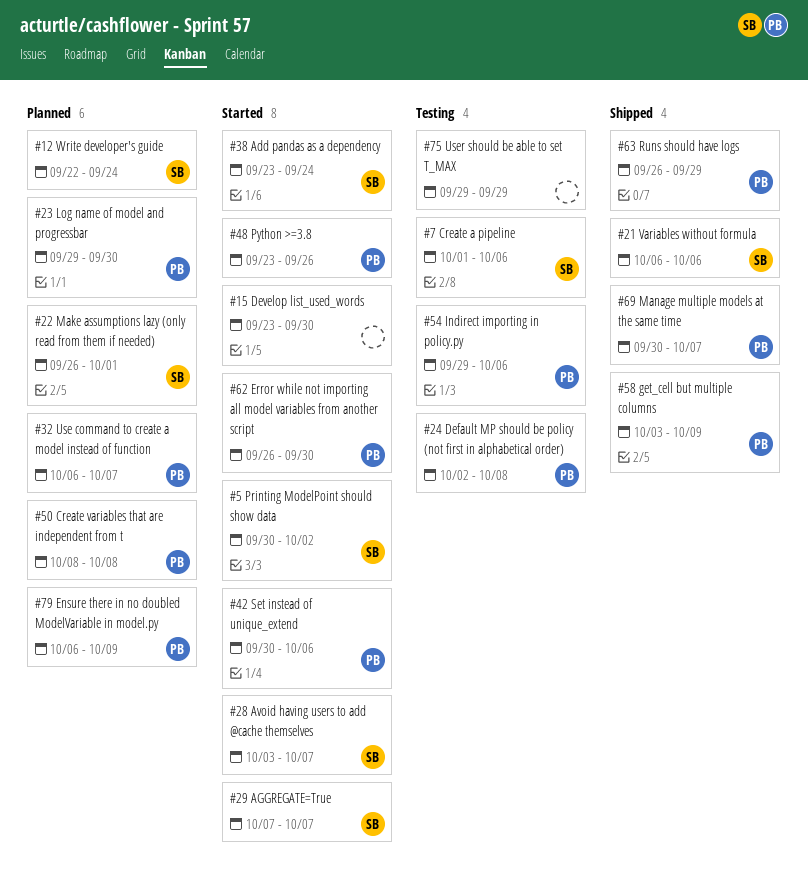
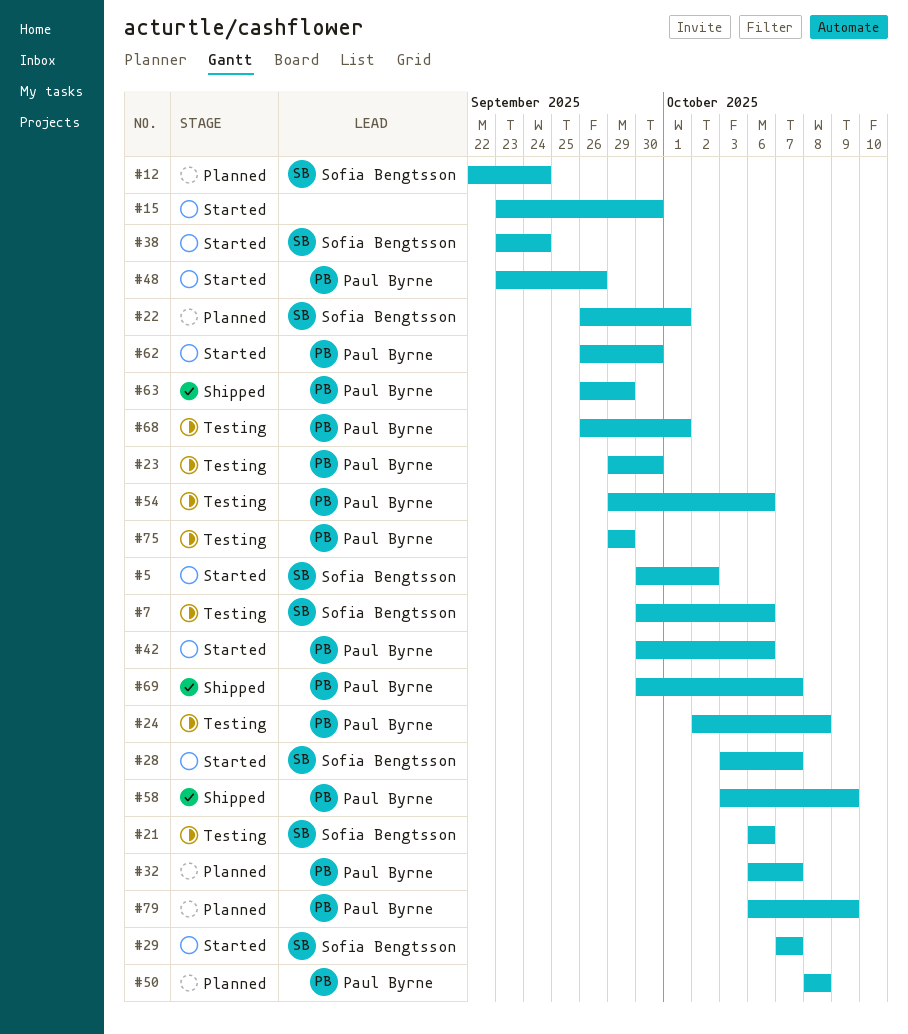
#7, start: Oct 1 -> Sep 30
#21, status: Shipped -> Testing
#23, status: Planned -> Testing
#68: none -> present
#75, owner: none -> Paul Byrne

